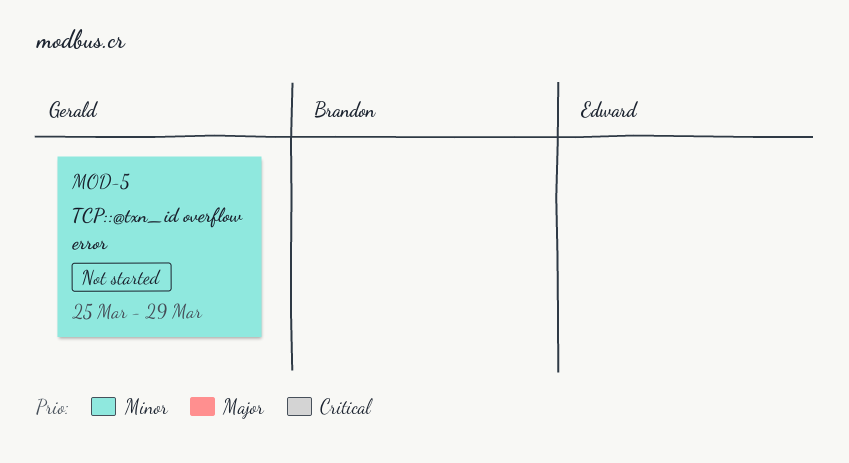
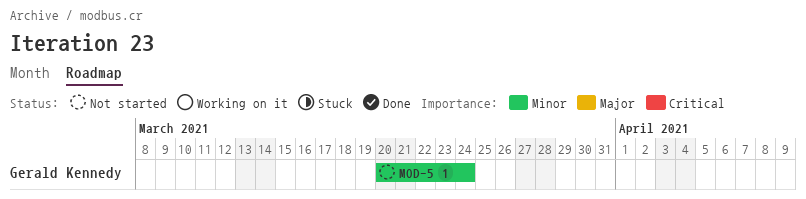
MOD-5, start: Mar 25 -> Mar 20
MOD-5, due: Mar 29 -> Mar 24

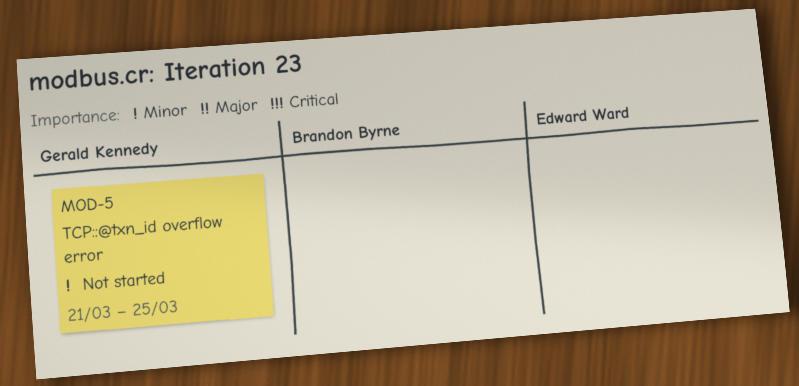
MOD-5, start: Mar 20 -> Mar 21
MOD-5, due: Mar 24 -> Mar 25

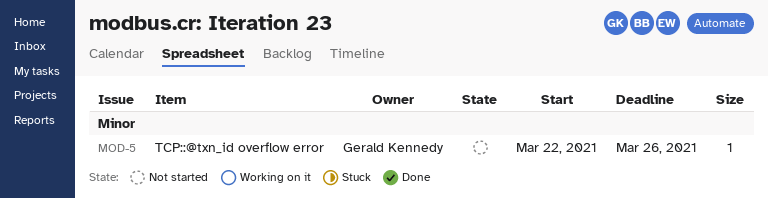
MOD-5, start: Mar 21 -> Mar 22
MOD-5, due: Mar 25 -> Mar 26

